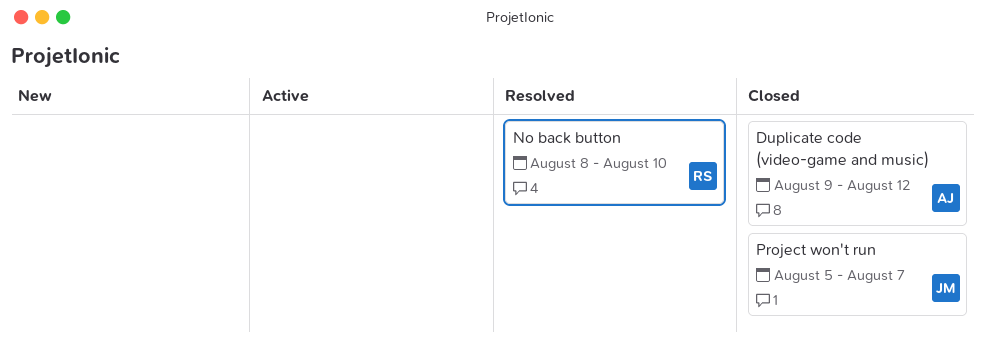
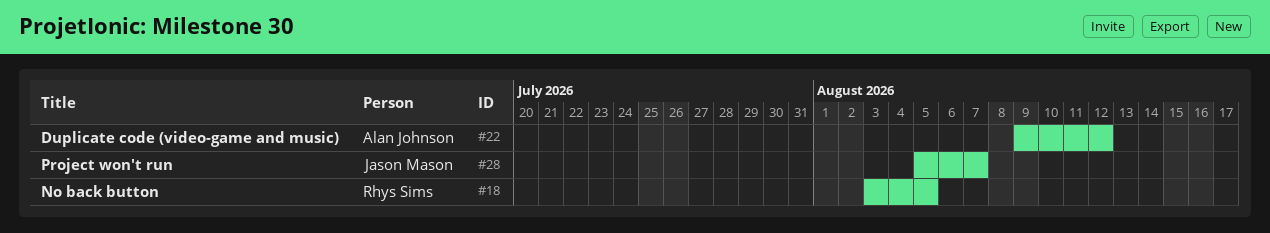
No back button, start: Aug 8 -> Aug 3
No back button, due: Aug 10 -> Aug 5

